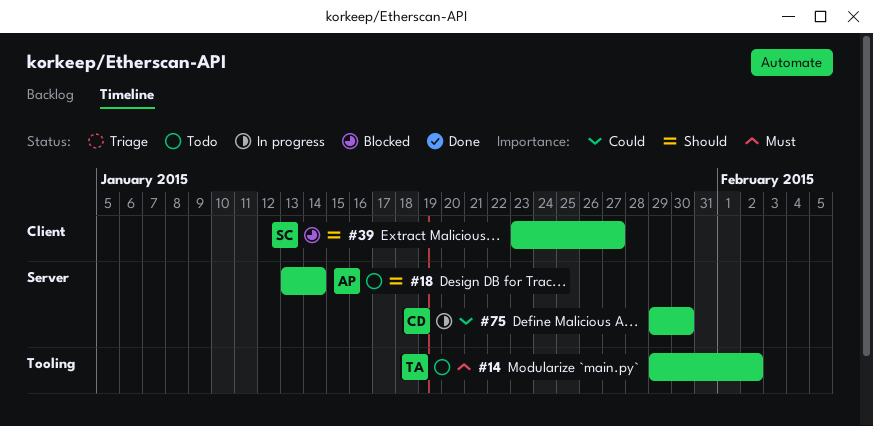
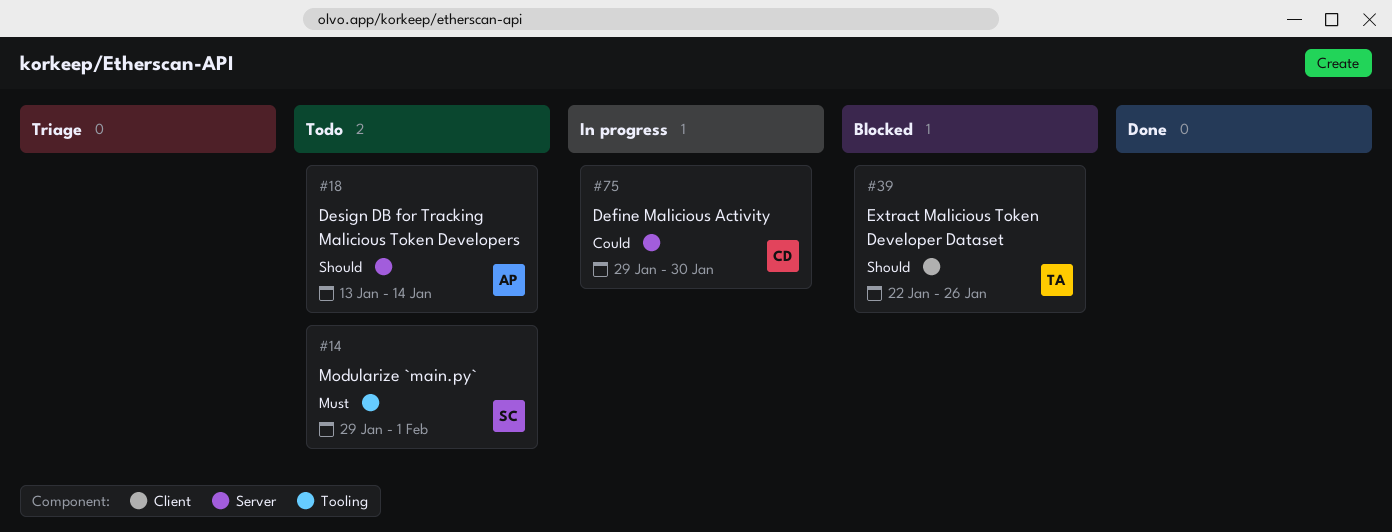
#14, owner: TA -> SC
#14, due: Feb 2 -> Feb 1
#39, owner: SC -> TA
#39, start: Jan 23 -> Jan 22
#39, due: Jan 27 -> Jan 26

